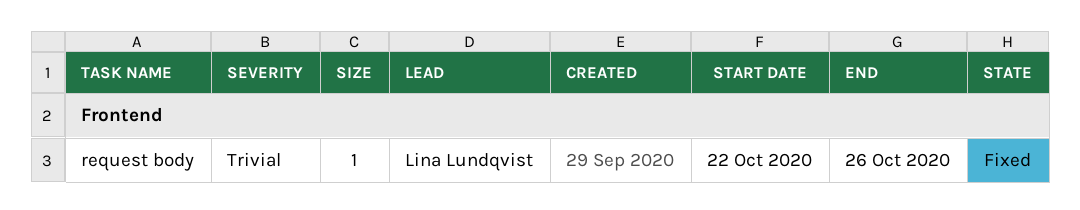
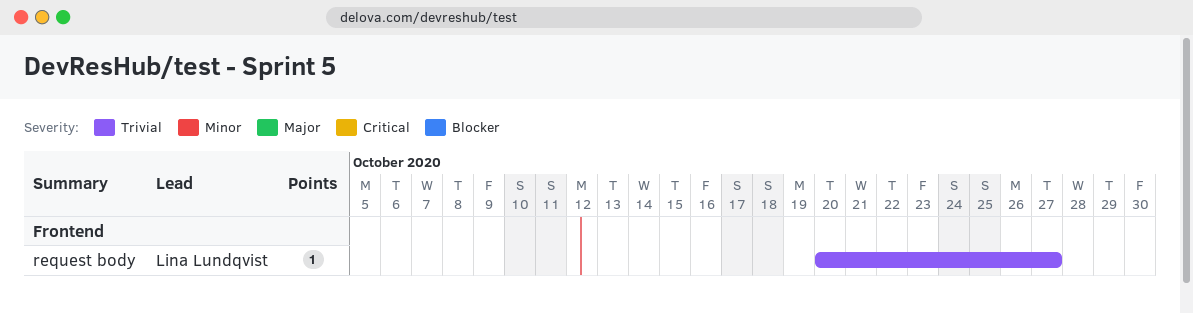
request body, start: Oct 22 -> Oct 20
request body, due: Oct 26 -> Oct 27

